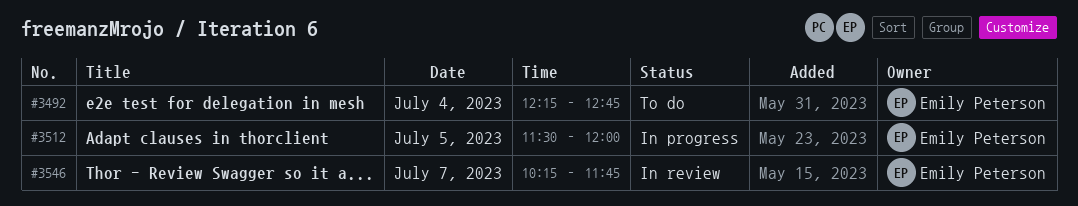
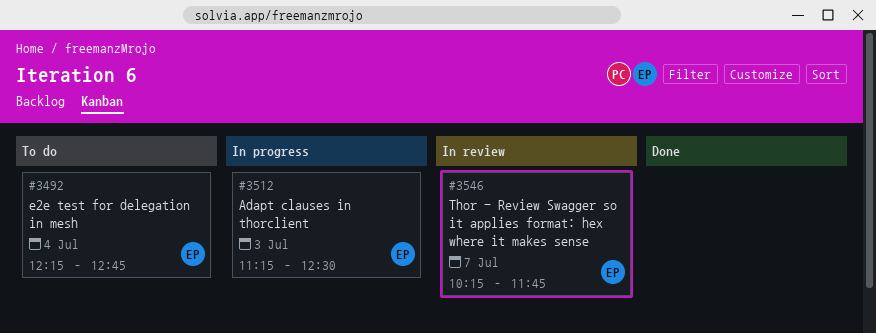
#3512, day: Jul 5 -> Jul 3
#3512, begins: 11:30 -> 11:15
#3512, ends: 12:00 -> 12:30

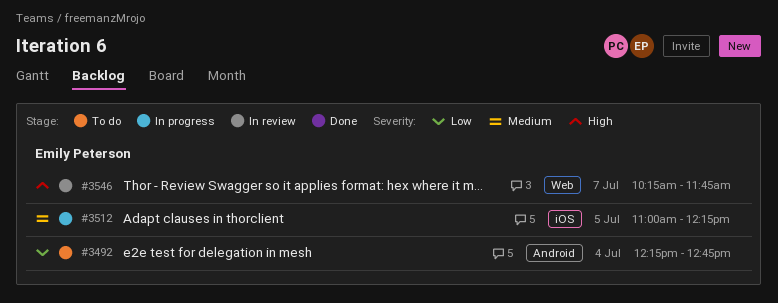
#3512, day: Jul 3 -> Jul 5
#3512, begins: 11:15 -> 11:00
#3512, ends: 12:30 -> 12:15

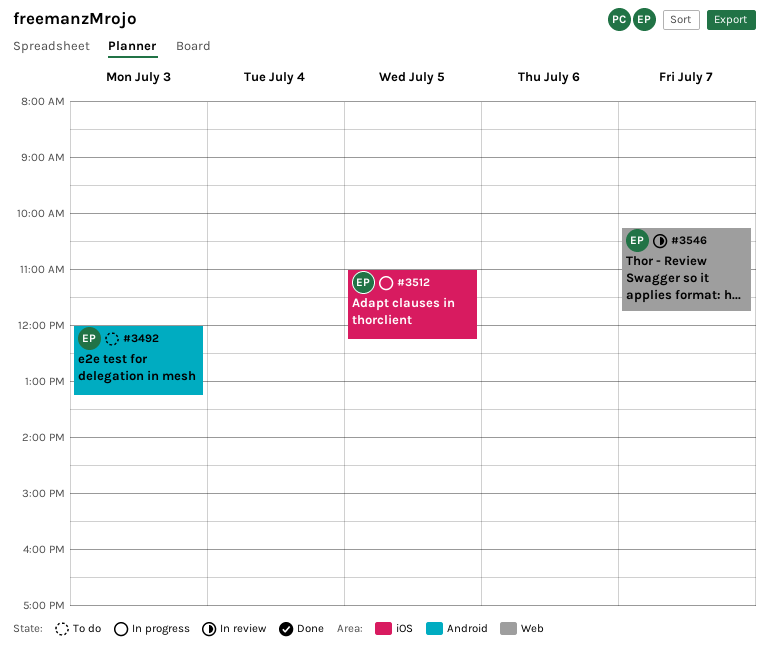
#3492, day: Jul 4 -> Jul 3
#3492, begins: 12:15 -> 12:00
#3492, ends: 12:45 -> 13:15

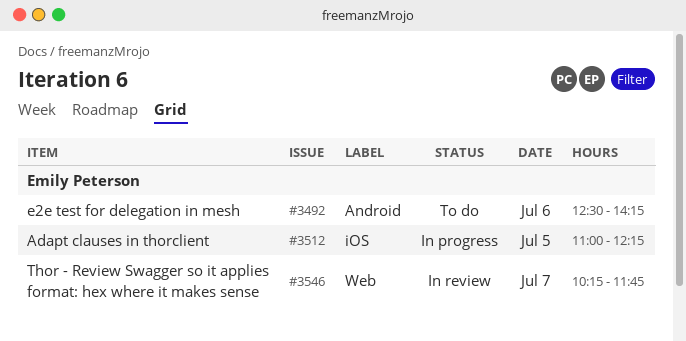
#3492, day: Jul 3 -> Jul 6
#3492, begins: 12:00 -> 12:30
#3492, ends: 13:15 -> 14:15

